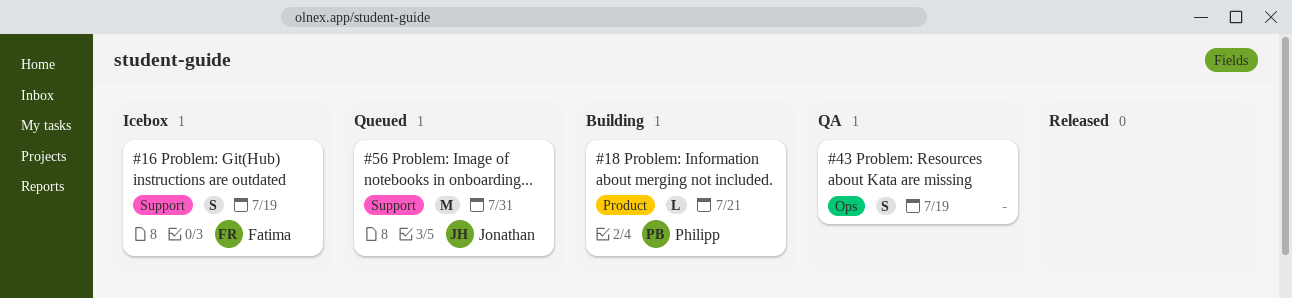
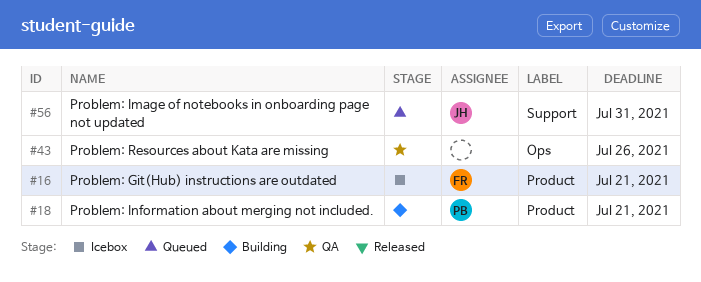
#16, label: Support -> Product
#16, due: Jul 19 -> Jul 21
#43, due: Jul 19 -> Jul 26

